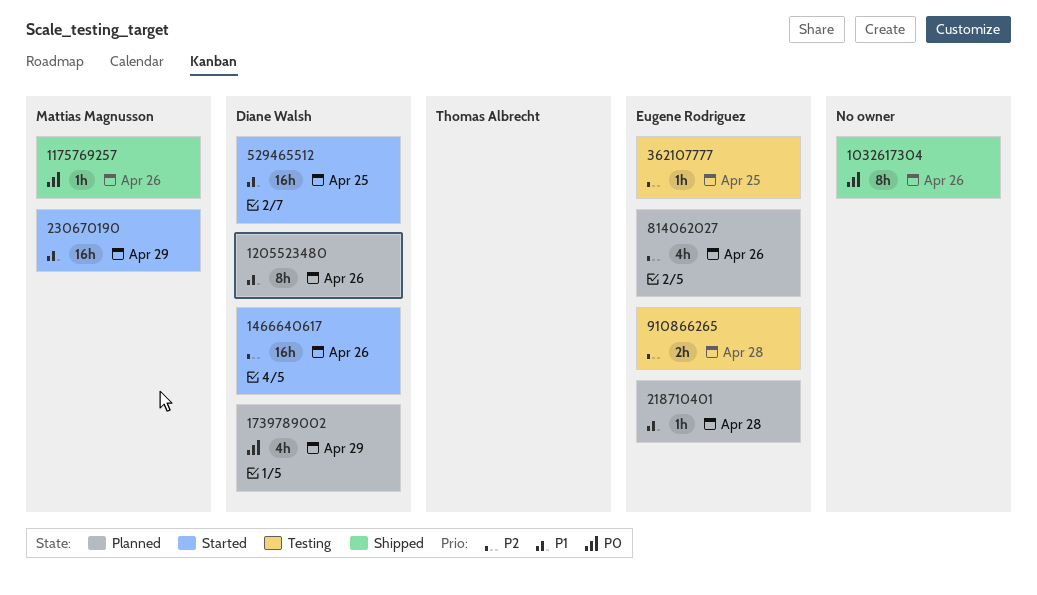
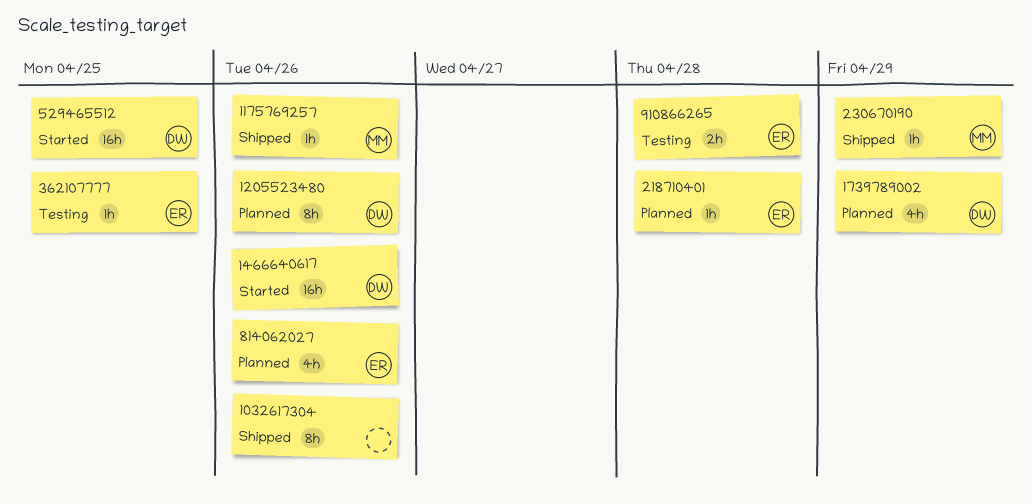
230670190, status: Started -> Shipped
230670190, estimate: 16h -> 1h

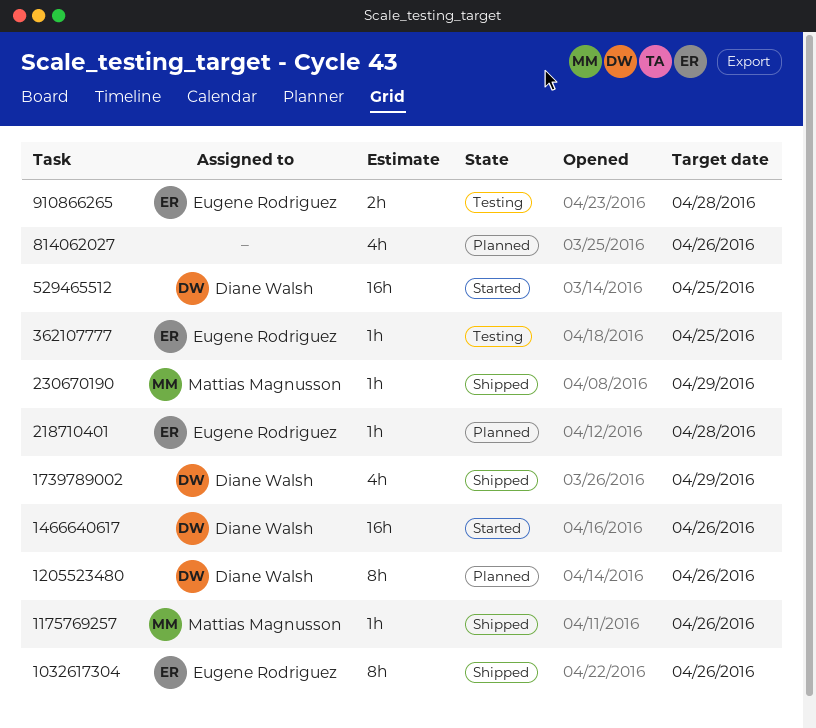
1032617304, owner: none -> Eugene Rodriguez
1739789002, status: Planned -> Shipped
814062027, owner: Eugene Rodriguez -> none

